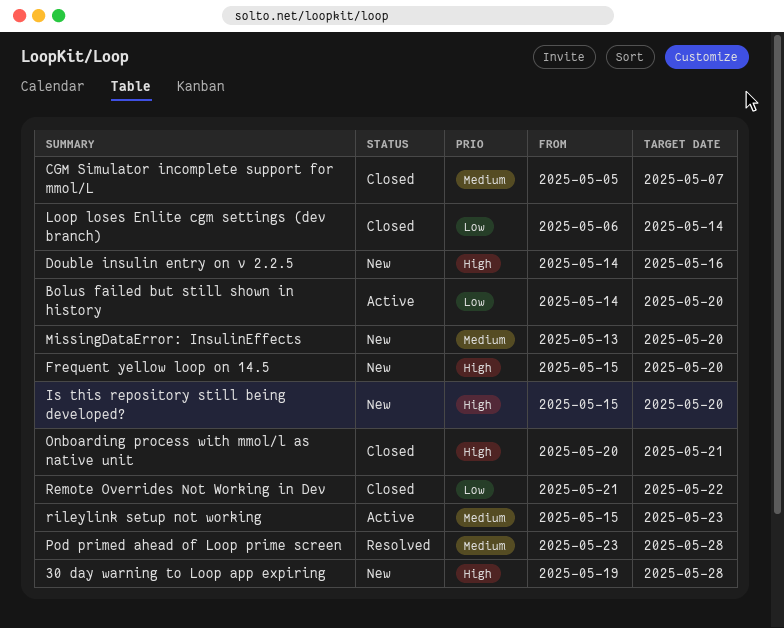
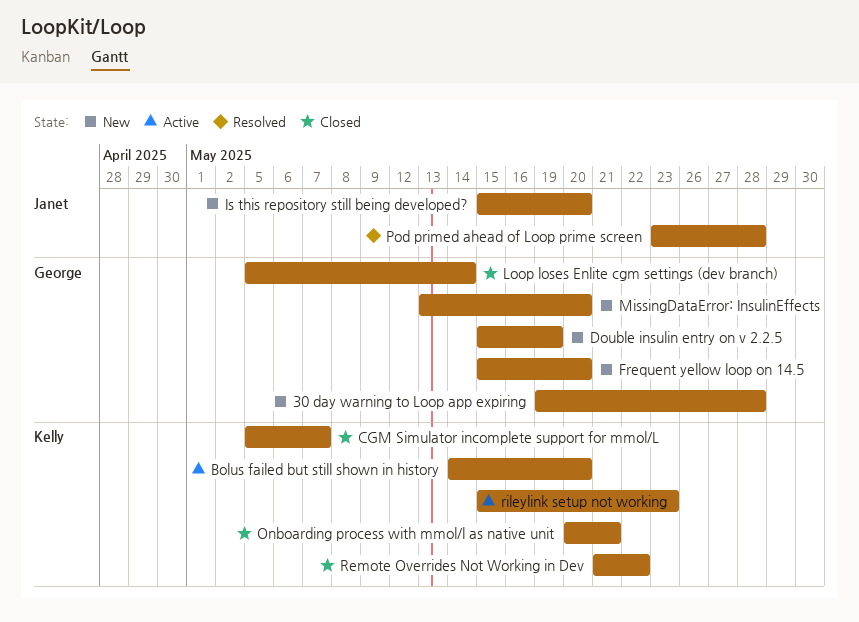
Double insulin entry on v 2.2.5, start: May 14 -> May 15
Double insulin entry on v 2.2.5, due: May 16 -> May 19
Loop loses Enlite cgm settings (dev branch), start: May 6 -> May 5

